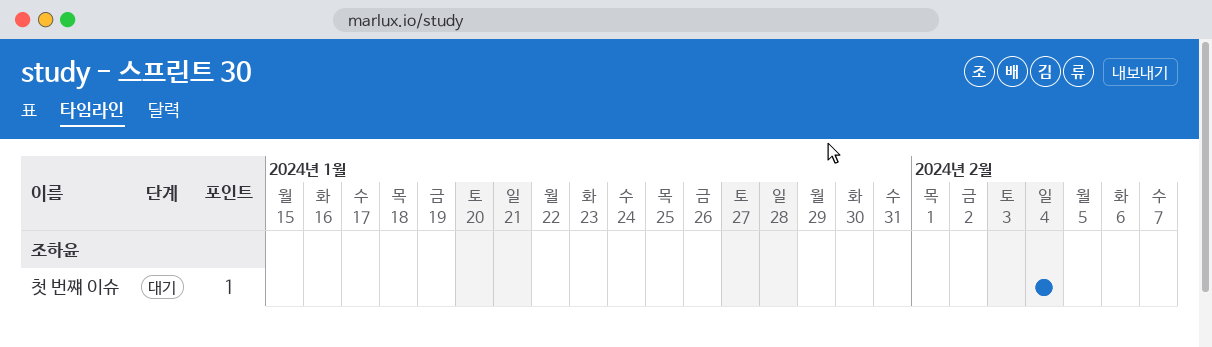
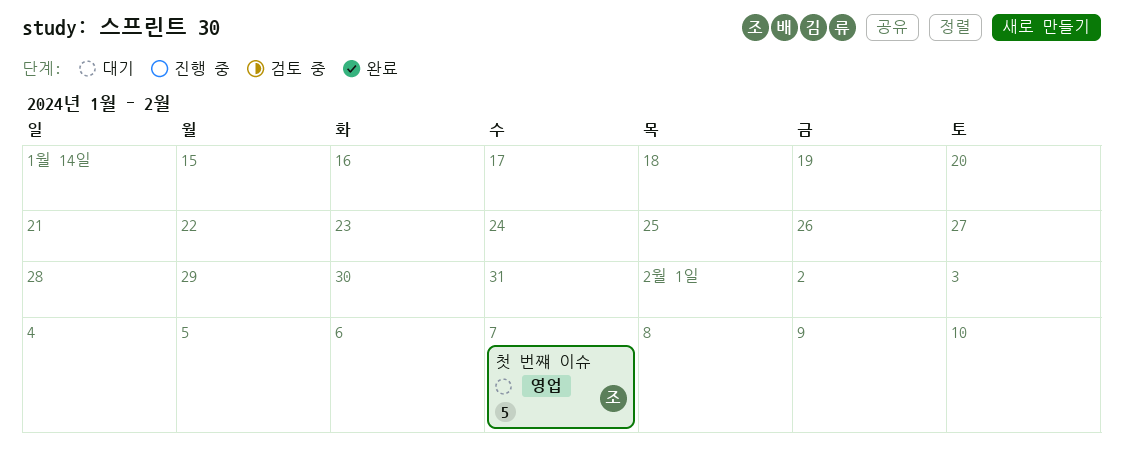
첫 번쨰 이슈, estimate: 1 -> 5
첫 번쨰 이슈, due: Feb 4 -> Feb 7

